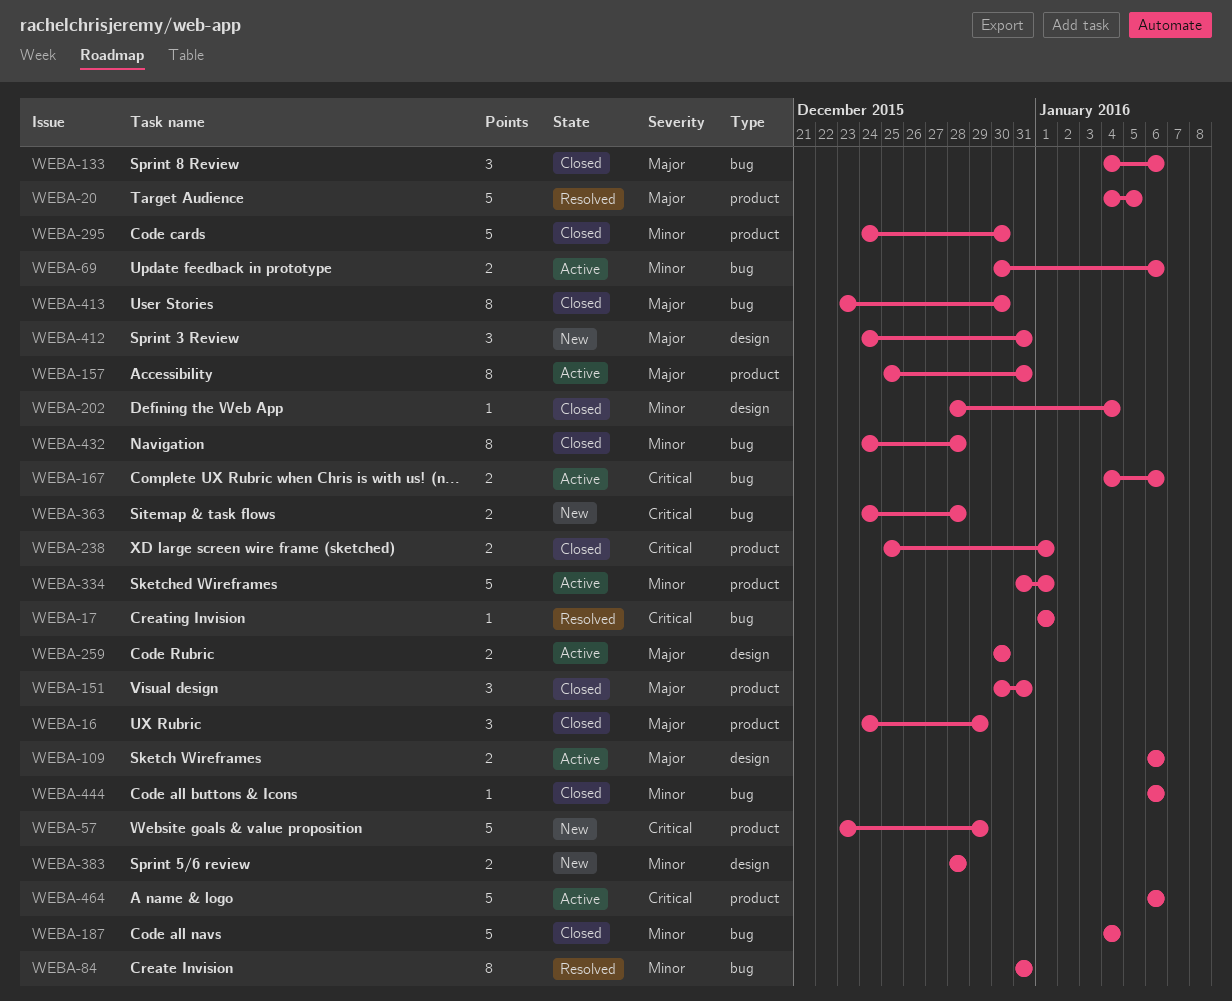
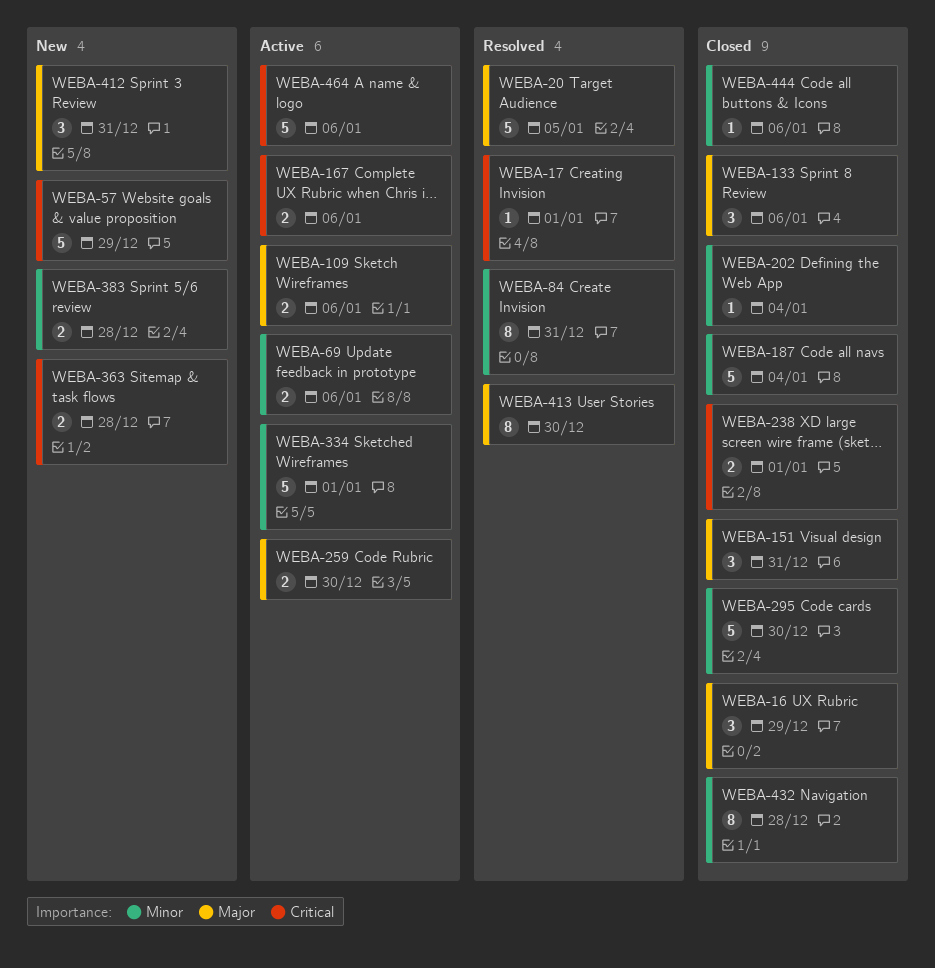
WEBA-157: present -> none
WEBA-413, status: Closed -> Resolved

